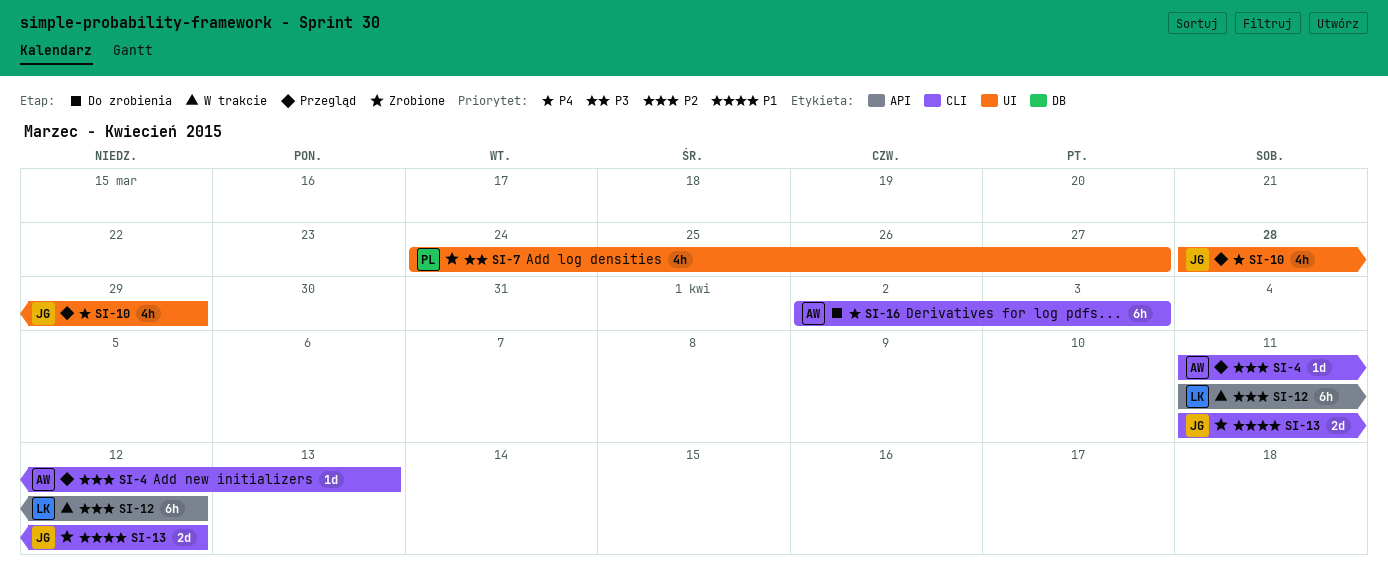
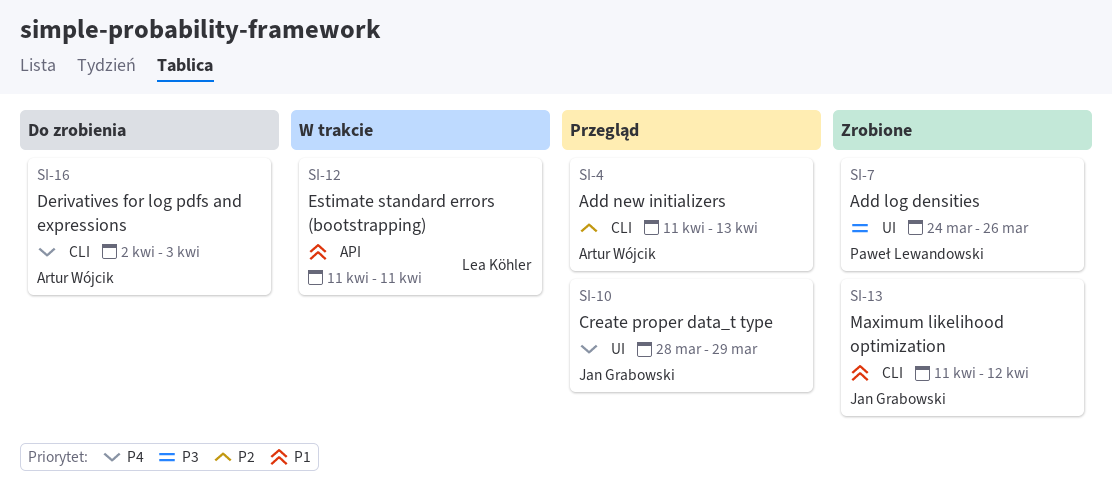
SI-7, due: Mar 27 -> Mar 26
SI-12, priority: P2 -> P1
SI-12, due: Apr 12 -> Apr 11

